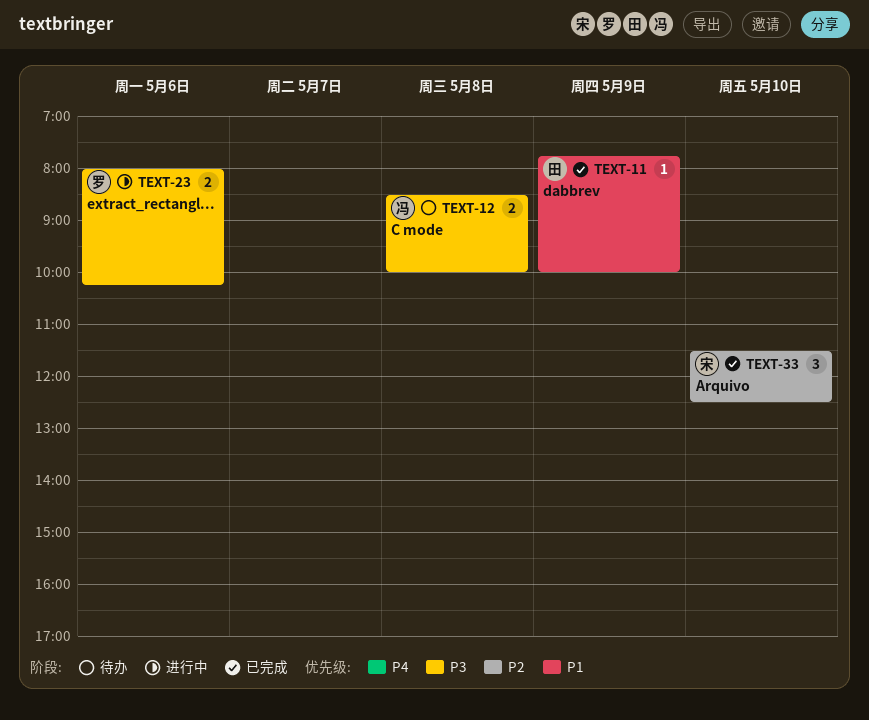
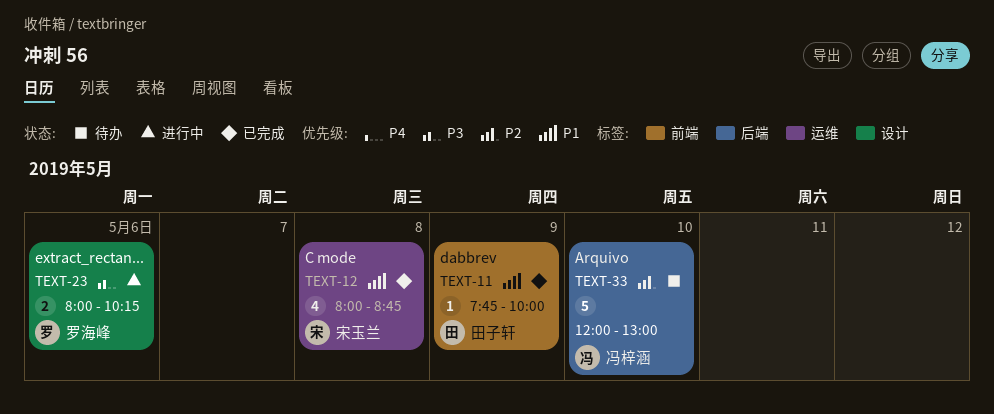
TEXT-12, status: 待办 -> 已完成
TEXT-12, owner: 冯梓涵 -> 宋玉兰
TEXT-12, priority: P3 -> P1
TEXT-12, estimate: 2 -> 4
TEXT-12, begins: 08:30 -> 08:00
TEXT-12, ends: 10:00 -> 08:45
TEXT-33, status: 已完成 -> 待办
TEXT-33, owner: 宋玉兰 -> 冯梓涵
TEXT-33, estimate: 3 -> 5
TEXT-33, begins: 11:30 -> 12:00
TEXT-33, ends: 12:30 -> 13:00

